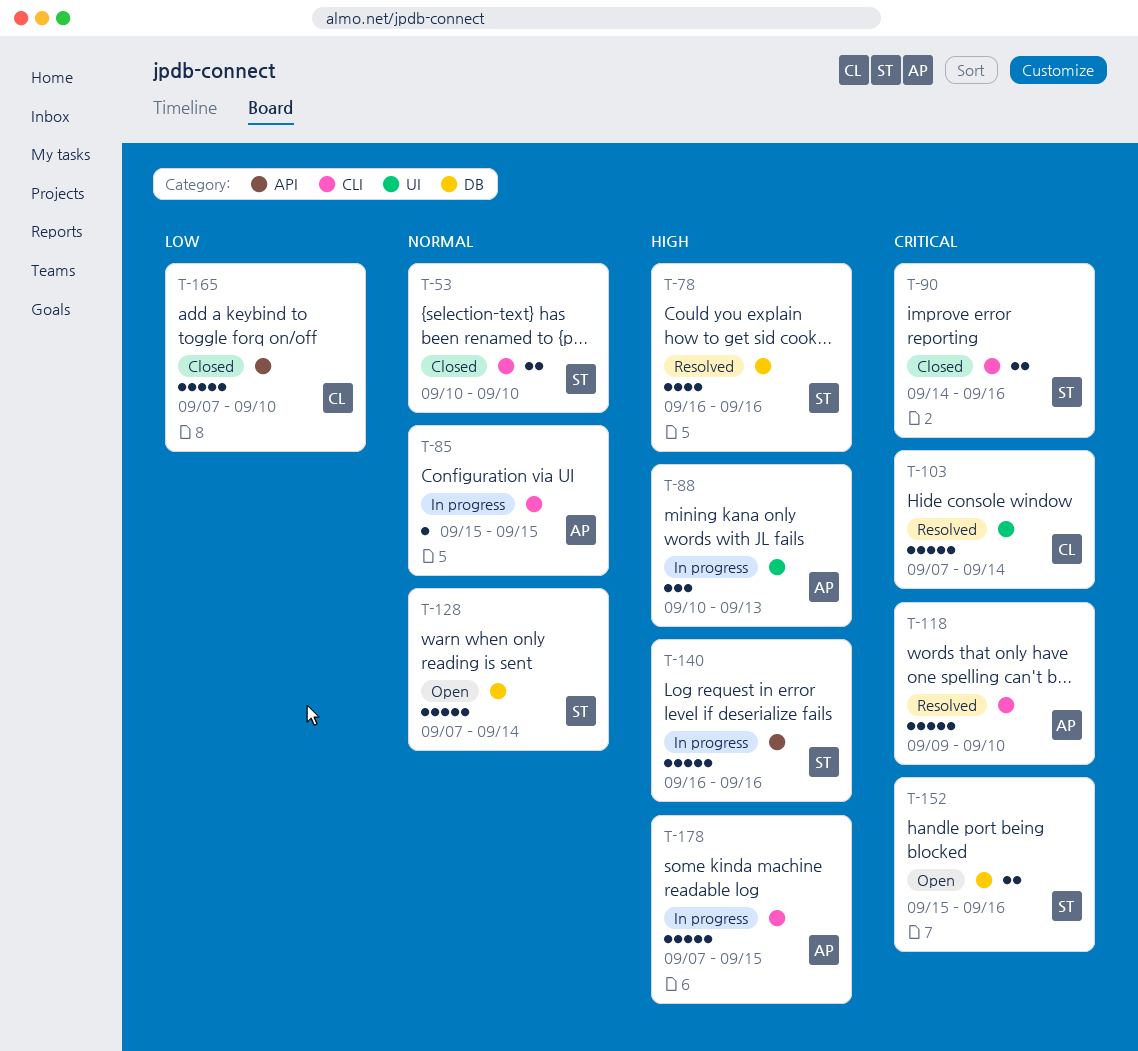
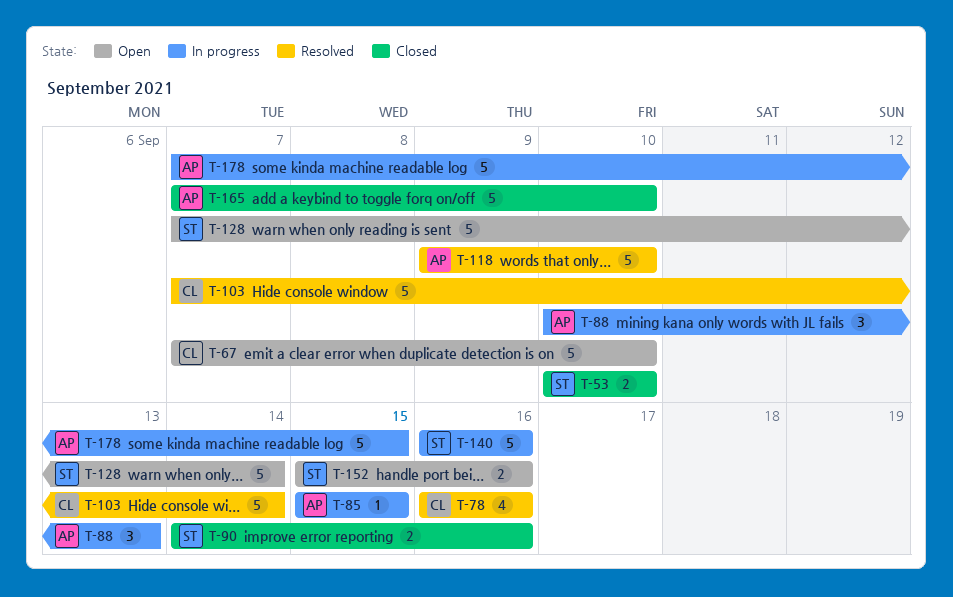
T-67: none -> present
T-78, owner: ST -> CL
T-165, owner: CL -> AP

